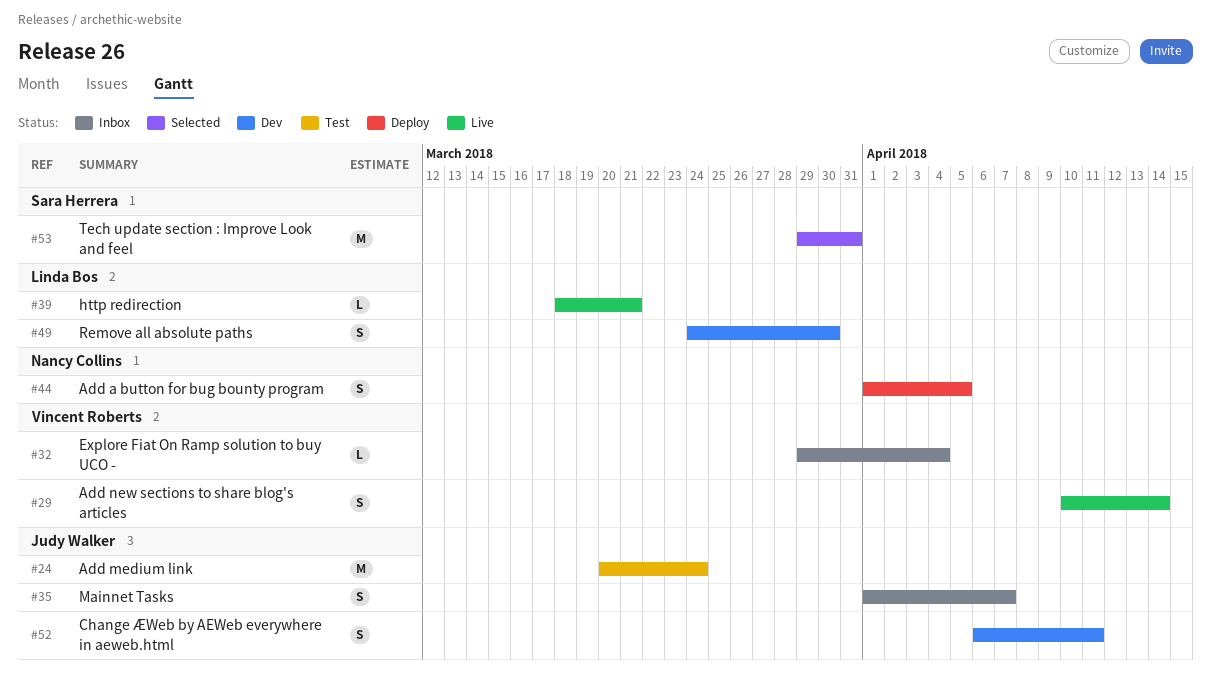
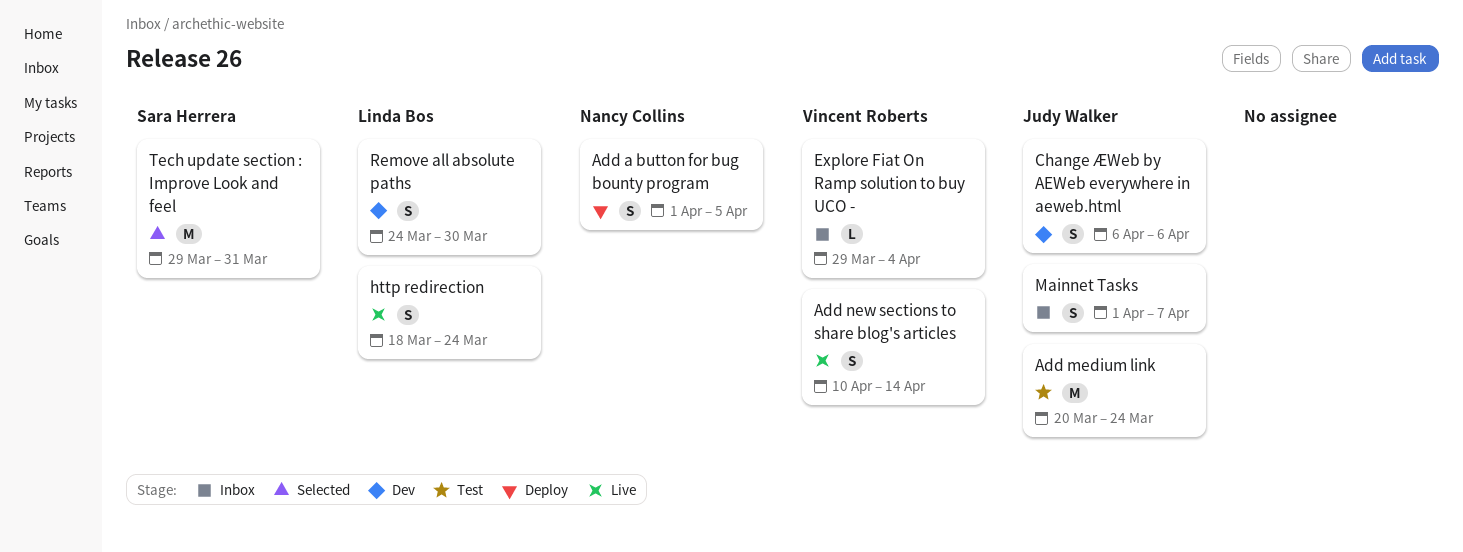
Change ÆWeb by AEWeb everywhere in aeweb.html, due: Apr 11 -> Apr 6
http redirection, estimate: L -> S
http redirection, due: Mar 21 -> Mar 24

